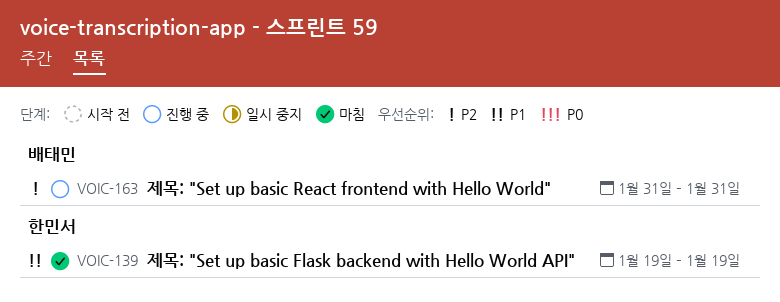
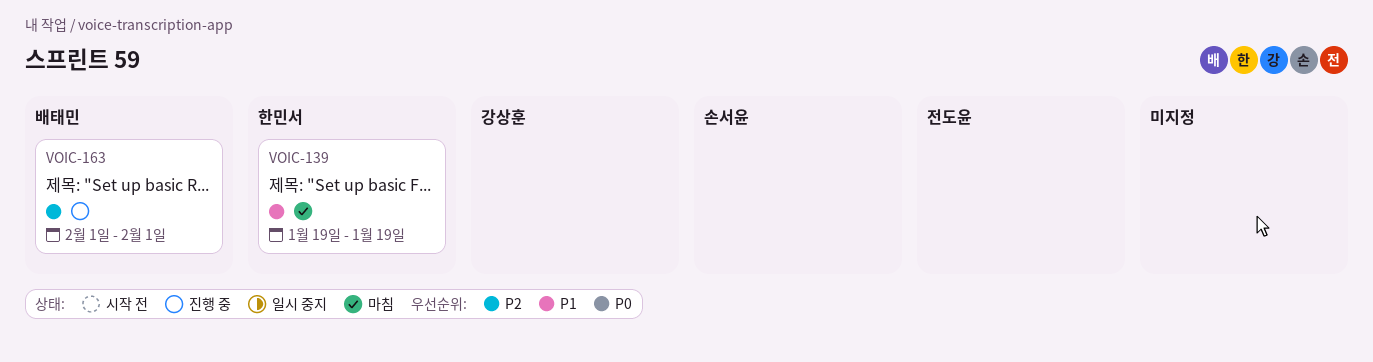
VOIC-163, start: Jan 31 -> Feb 1
VOIC-163, due: Jan 31 -> Feb 1

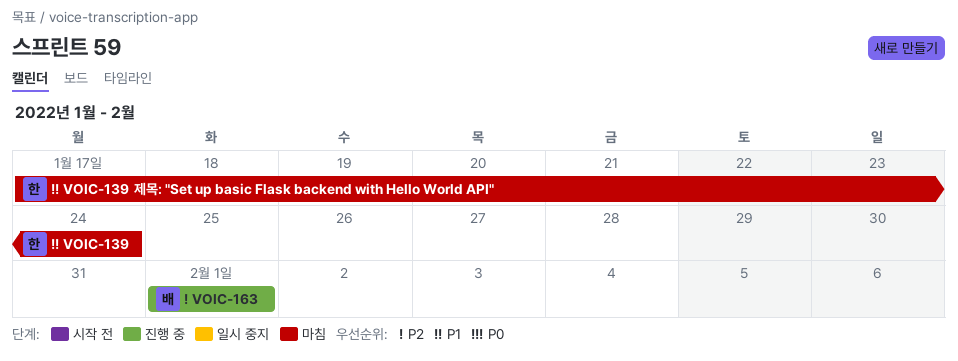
VOIC-139, start: Jan 19 -> Jan 17
VOIC-139, due: Jan 19 -> Jan 24

